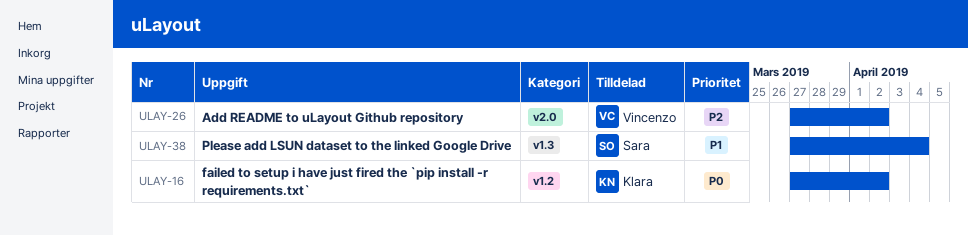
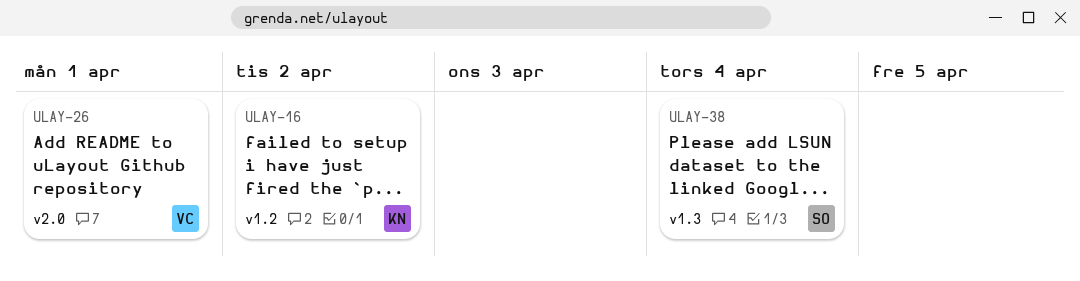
ULAY-26, due: Apr 2 -> Apr 1

